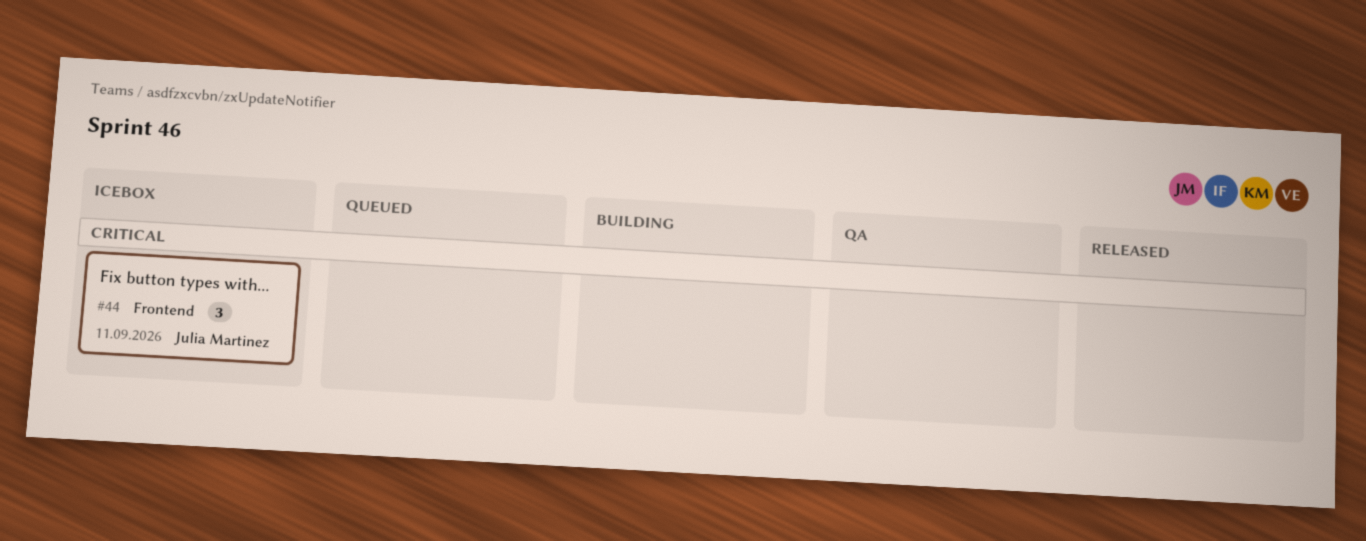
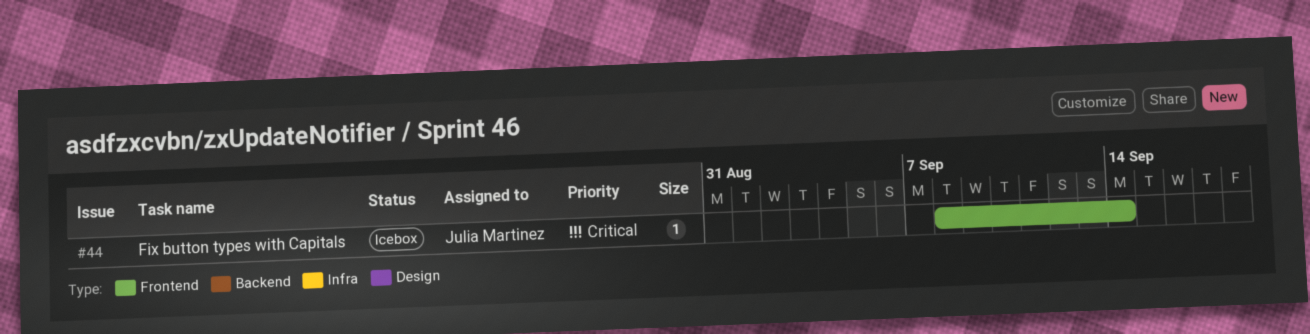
#44, estimate: 3 -> 1
#44, due: Sep 11 -> Sep 14

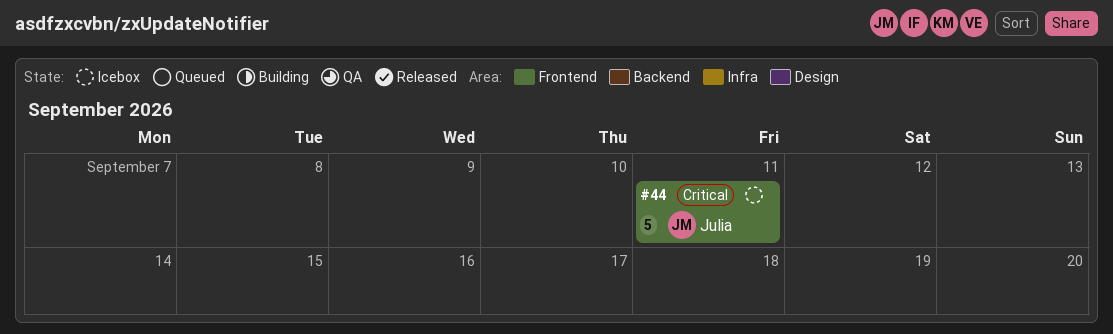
#44, estimate: 1 -> 5
#44, due: Sep 14 -> Sep 11

